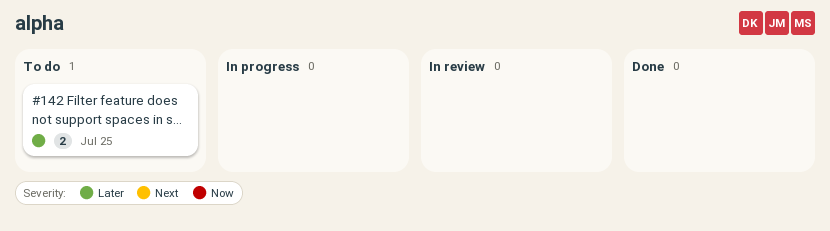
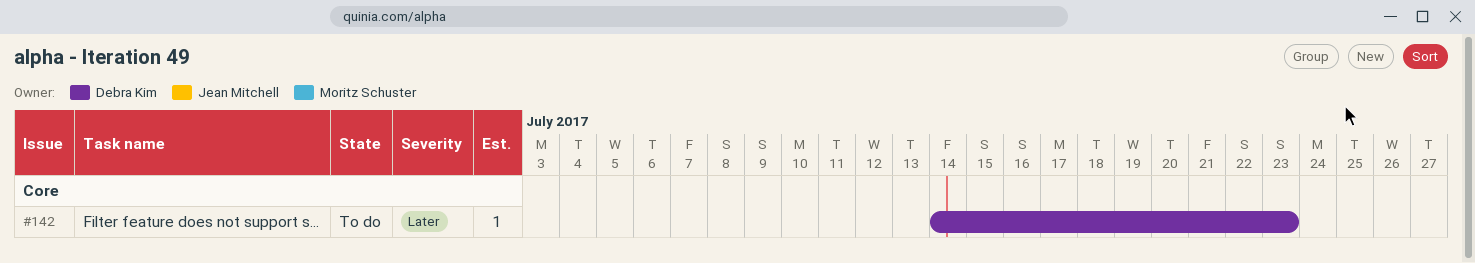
#142, estimate: 2 -> 1
#142, due: Jul 25 -> Jul 23

